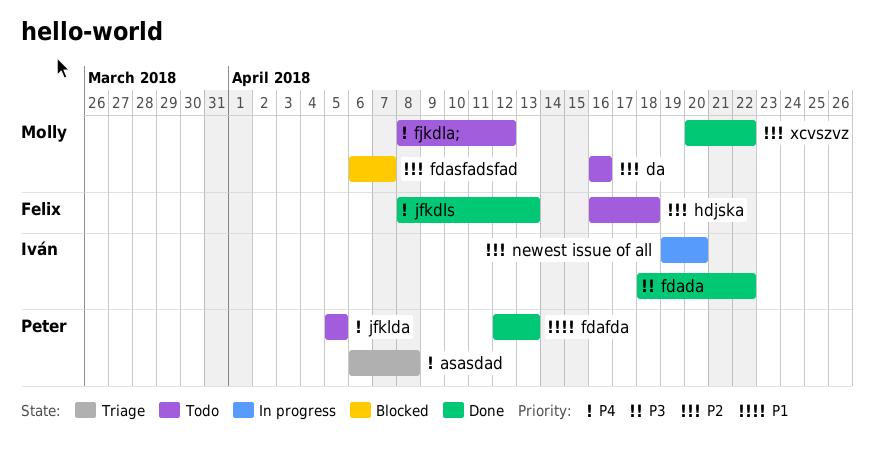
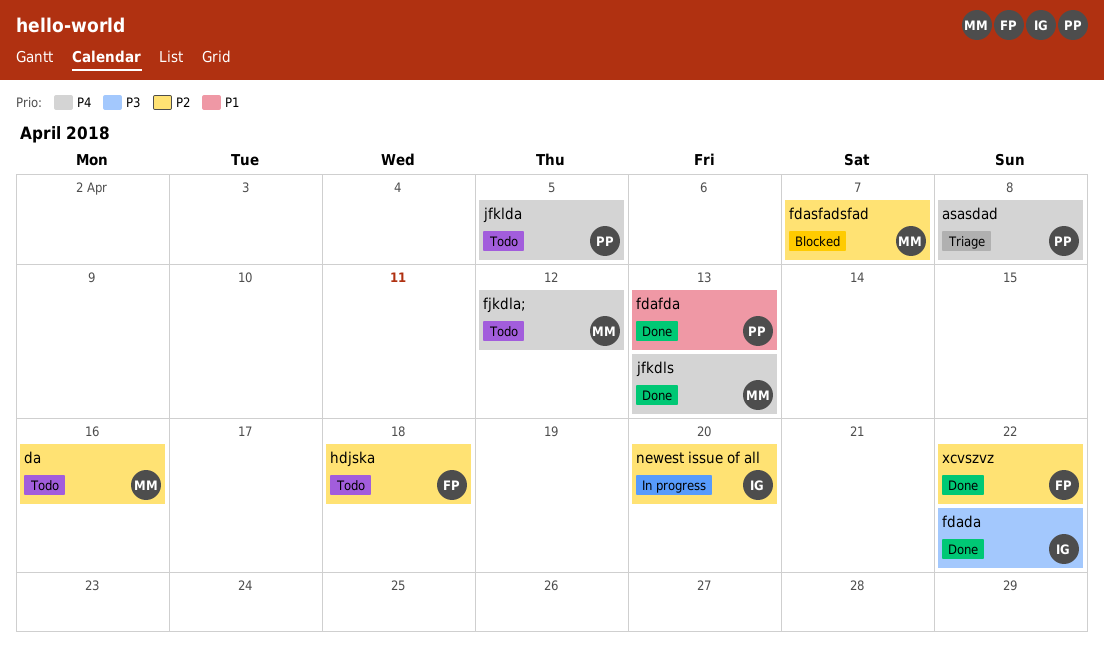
jfkdls, owner: Felix -> Molly
xcvszvz, owner: Molly -> Felix

